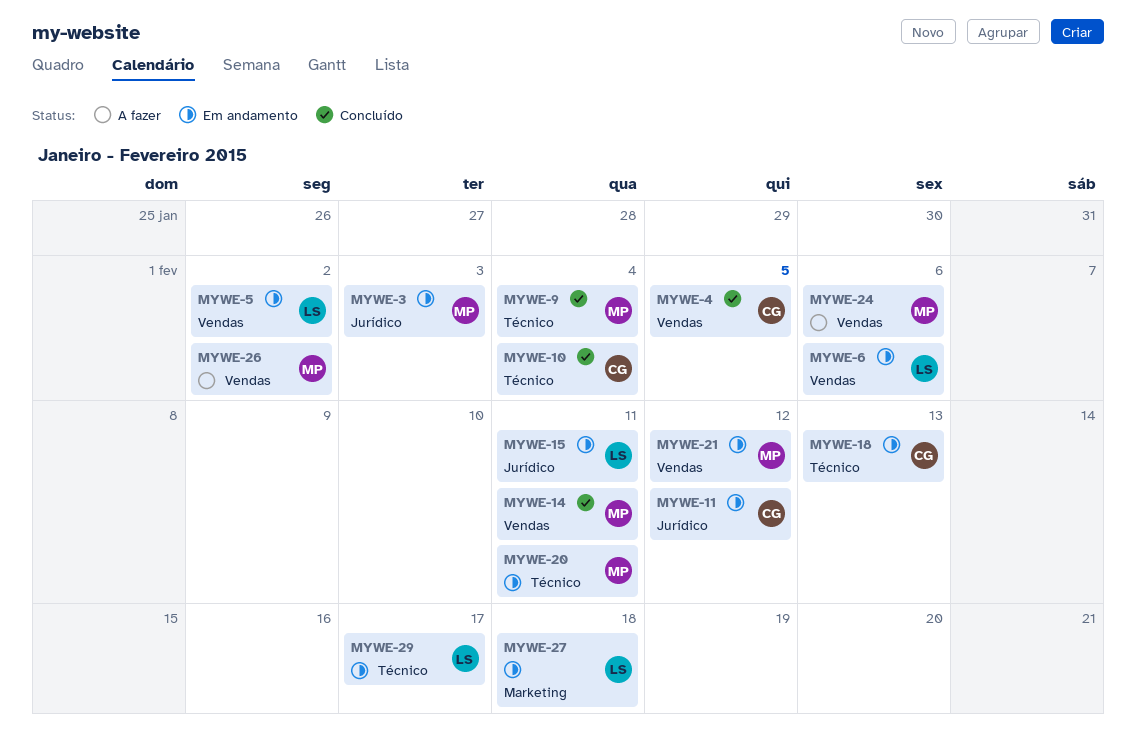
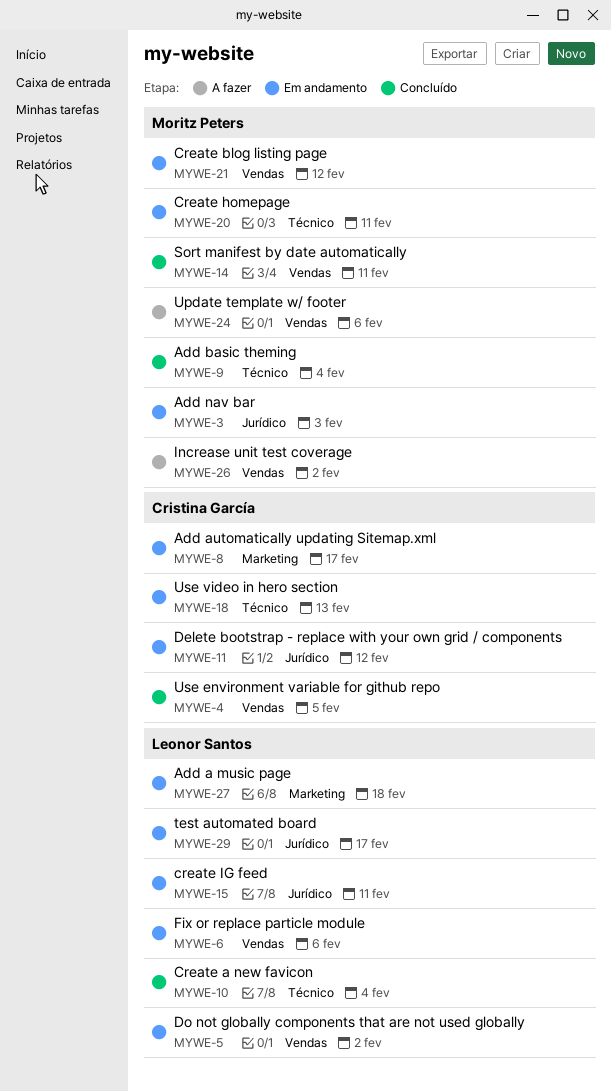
MYWE-8: none -> present
MYWE-10, owner: Cristina García -> Leonor Santos
MYWE-29, label: Técnico -> Jurídico

